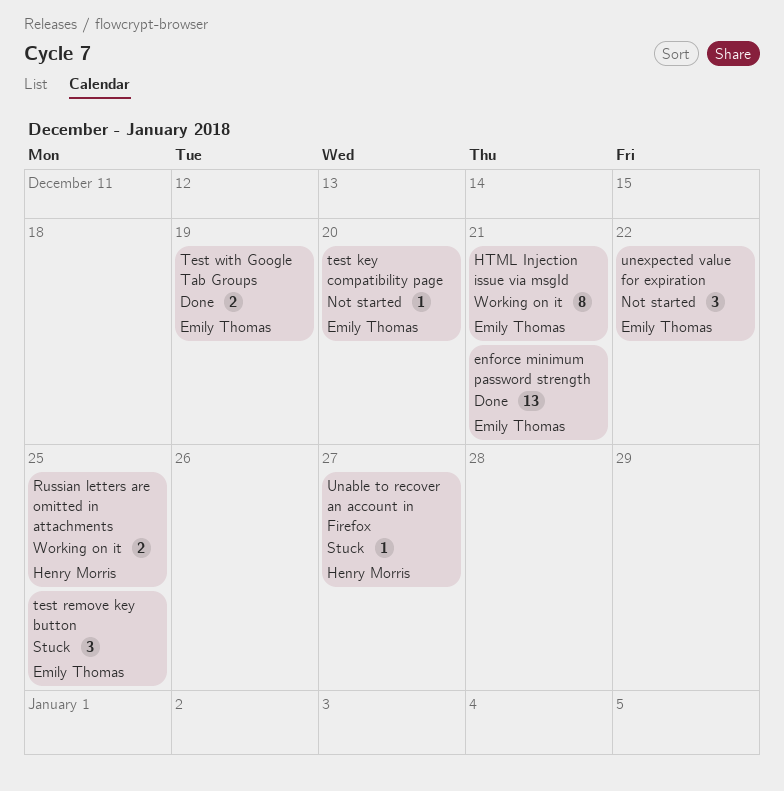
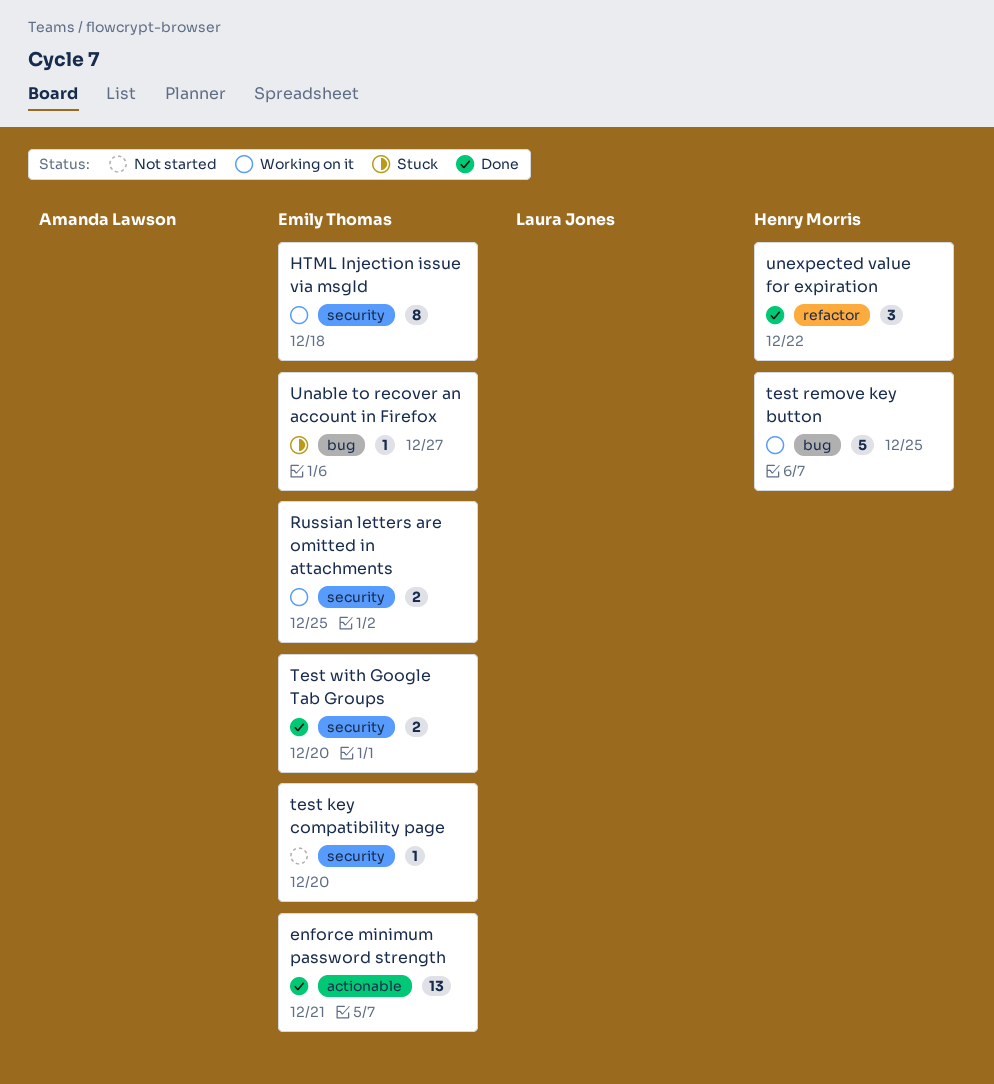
HTML Injection issue via msgId, due: Dec 21 -> Dec 18
Russian letters are omitted in attachments, owner: Henry Morris -> Emily Thomas
test remove key button, status: Stuck -> Working on it
test remove key button, owner: Emily Thomas -> Henry Morris
test remove key button, estimate: 3 -> 5
Test with Google Tab Groups, due: Dec 19 -> Dec 20
Unable to recover an account in Firefox, owner: Henry Morris -> Emily Thomas
unexpected value for expiration, status: Not started -> Done
unexpected value for expiration, owner: Emily Thomas -> Henry Morris

